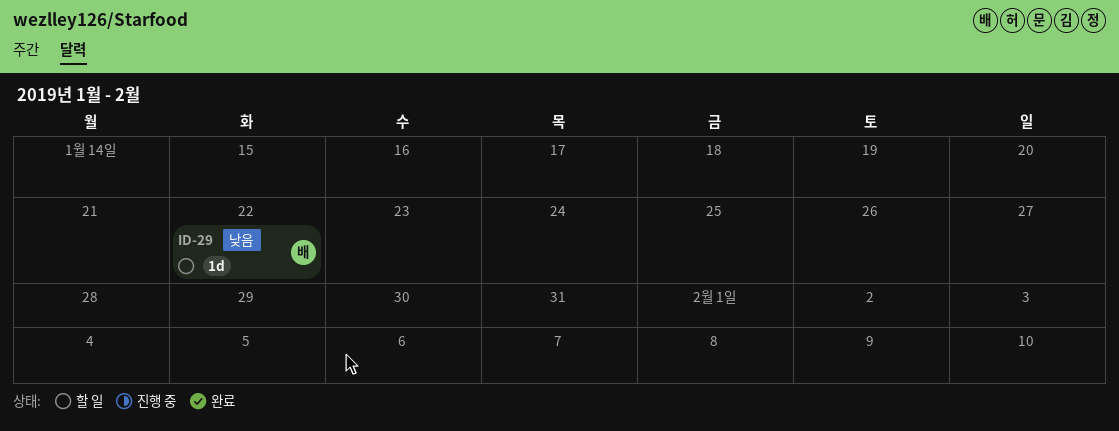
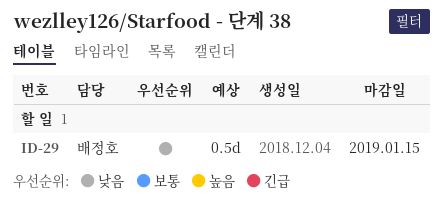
ID-29, estimate: 1d -> 0.5d
ID-29, due: Jan 22 -> Jan 15

